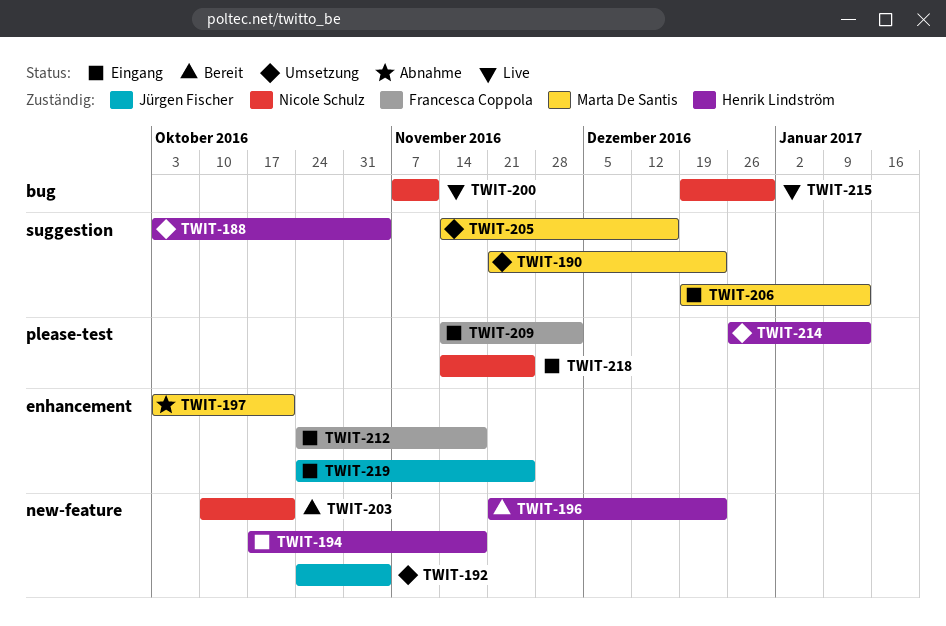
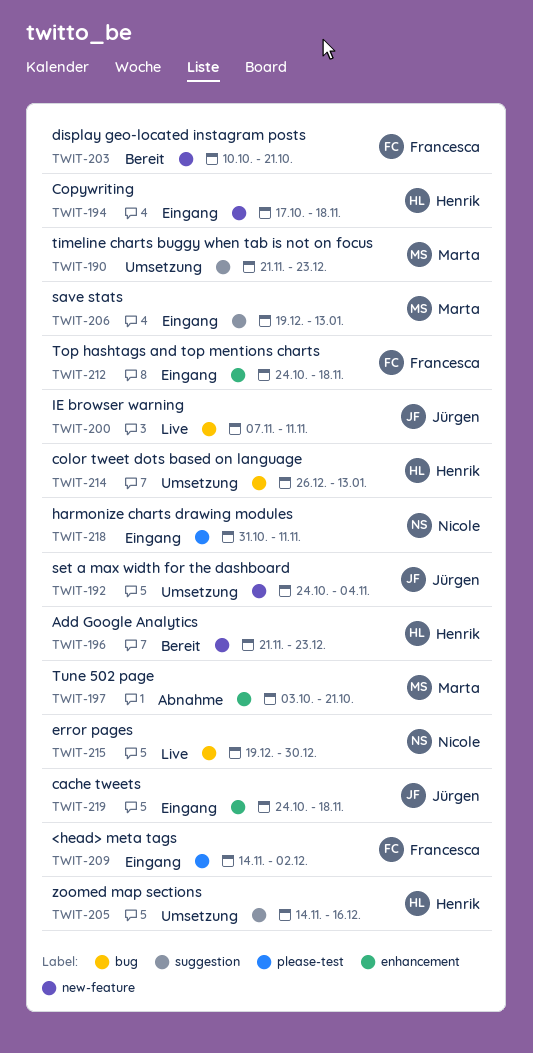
TWIT-188: present -> none
TWIT-200, owner: Nicole Schulz -> Jürgen Fischer
TWIT-203, owner: Nicole Schulz -> Francesca Coppola
TWIT-205, owner: Marta De Santis -> Henrik Lindström
TWIT-214, label: please-test -> bug
TWIT-218, start: Nov 14 -> Oct 31
TWIT-218, due: Nov 25 -> Nov 11
TWIT-219, due: Nov 25 -> Nov 18

